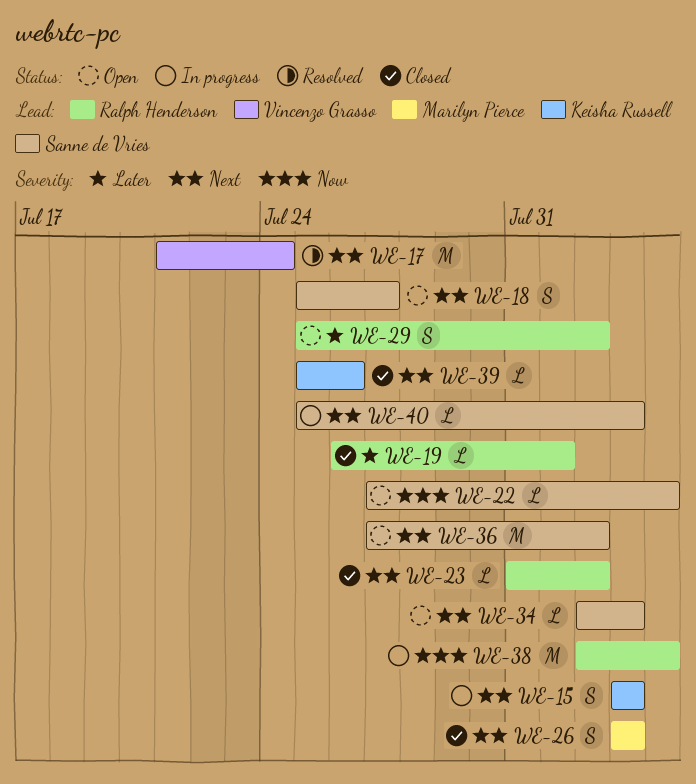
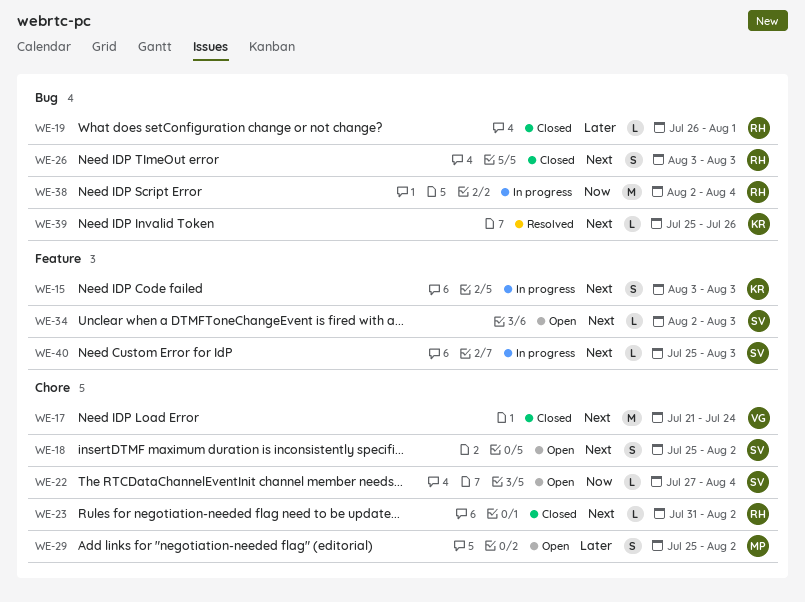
WE-17, status: Resolved -> Closed
WE-18, due: Jul 27 -> Aug 2
WE-26, owner: Marilyn Pierce -> Ralph Henderson
WE-29, owner: Ralph Henderson -> Marilyn Pierce
WE-36: present -> none
WE-39, status: Closed -> Resolved

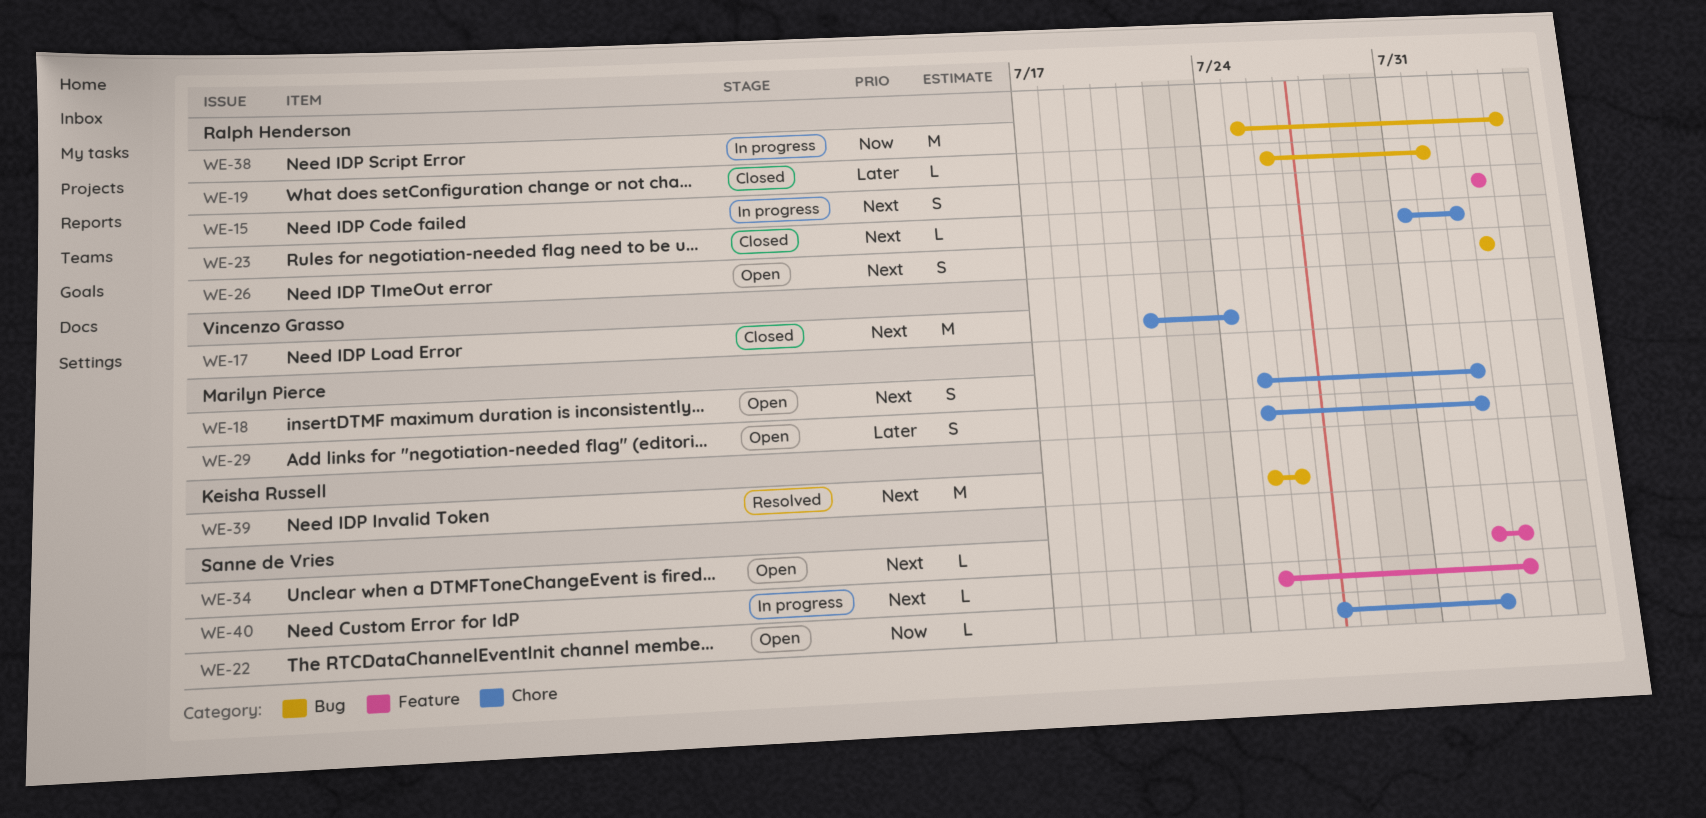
WE-15, owner: Keisha Russell -> Ralph Henderson
WE-18, owner: Sanne de Vries -> Marilyn Pierce
WE-22, due: Aug 4 -> Aug 2
WE-26, status: Closed -> Open
WE-38, start: Aug 2 -> Jul 25
WE-39, estimate: L -> M

